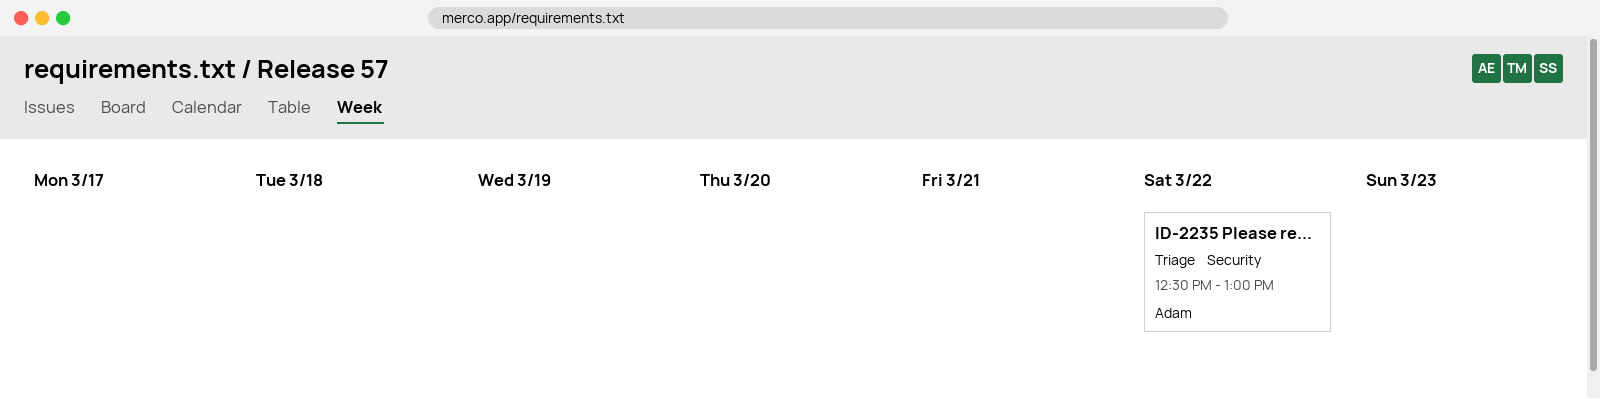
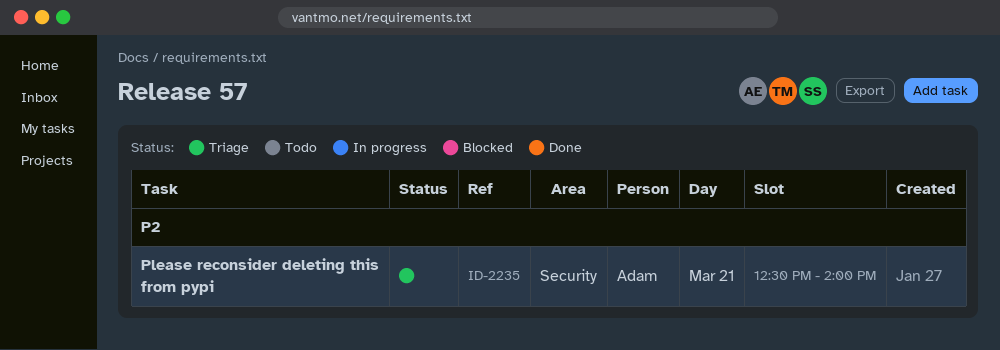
ID-2235, day: Mar 22 -> Mar 21
ID-2235, ends: 13:00 -> 14:00

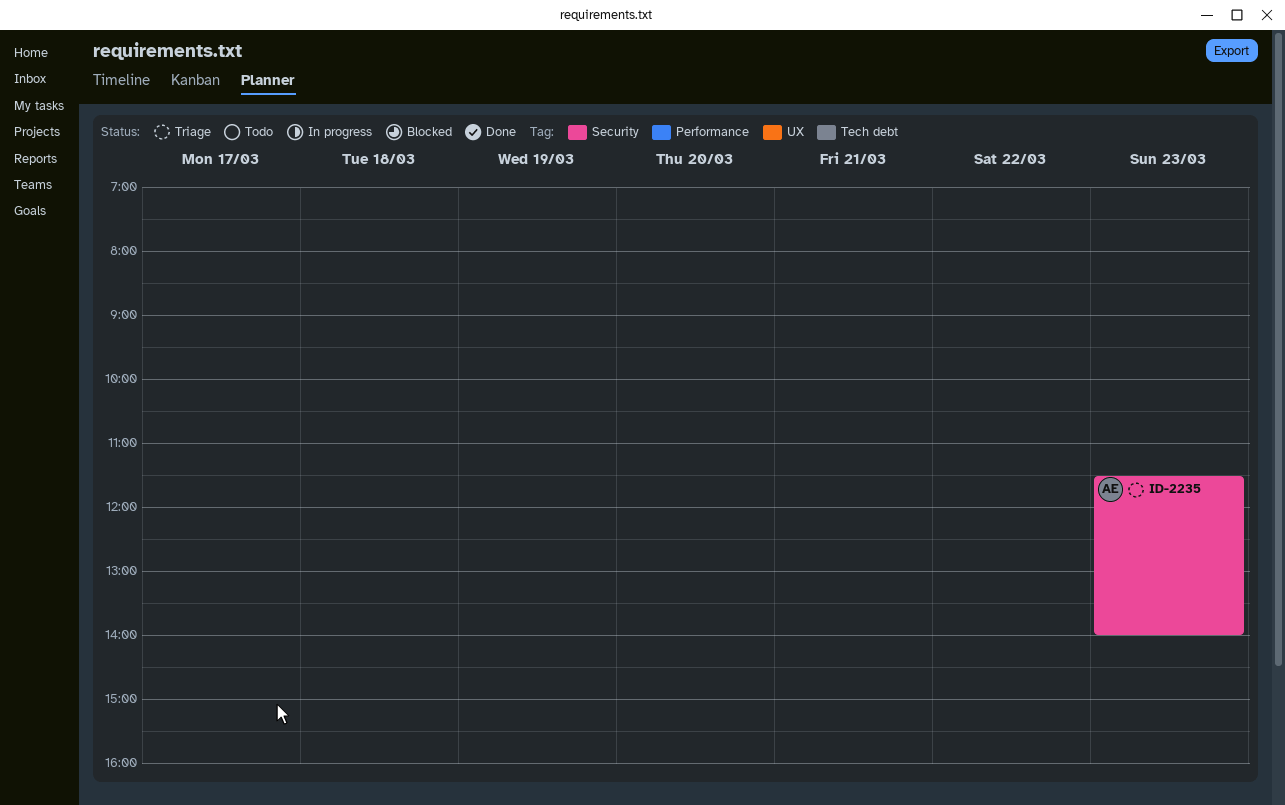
ID-2235, day: Mar 21 -> Mar 23
ID-2235, begins: 12:30 -> 11:30

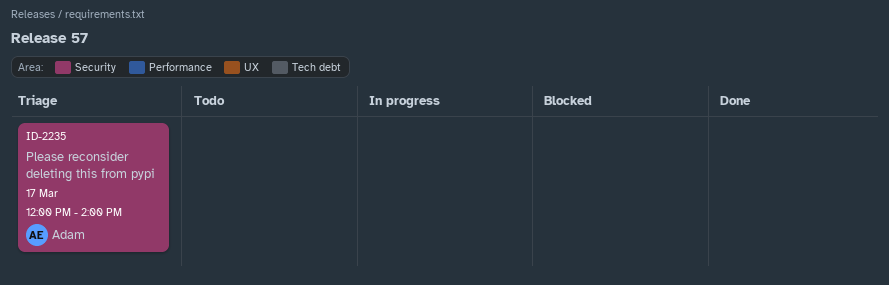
ID-2235, day: Mar 23 -> Mar 17
ID-2235, begins: 11:30 -> 12:00

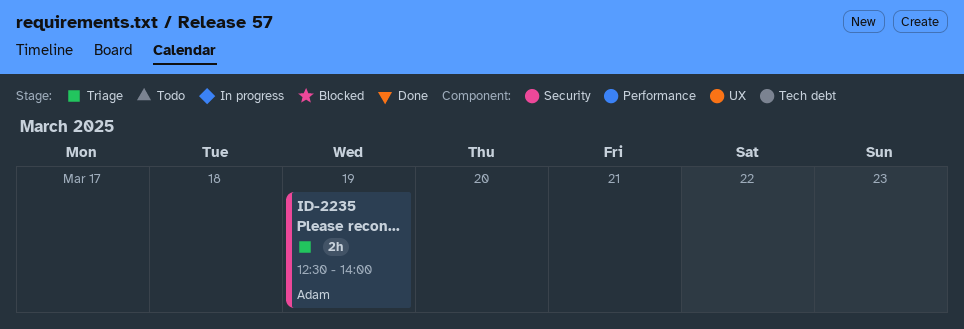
ID-2235, day: Mar 17 -> Mar 19
ID-2235, begins: 12:00 -> 12:30

